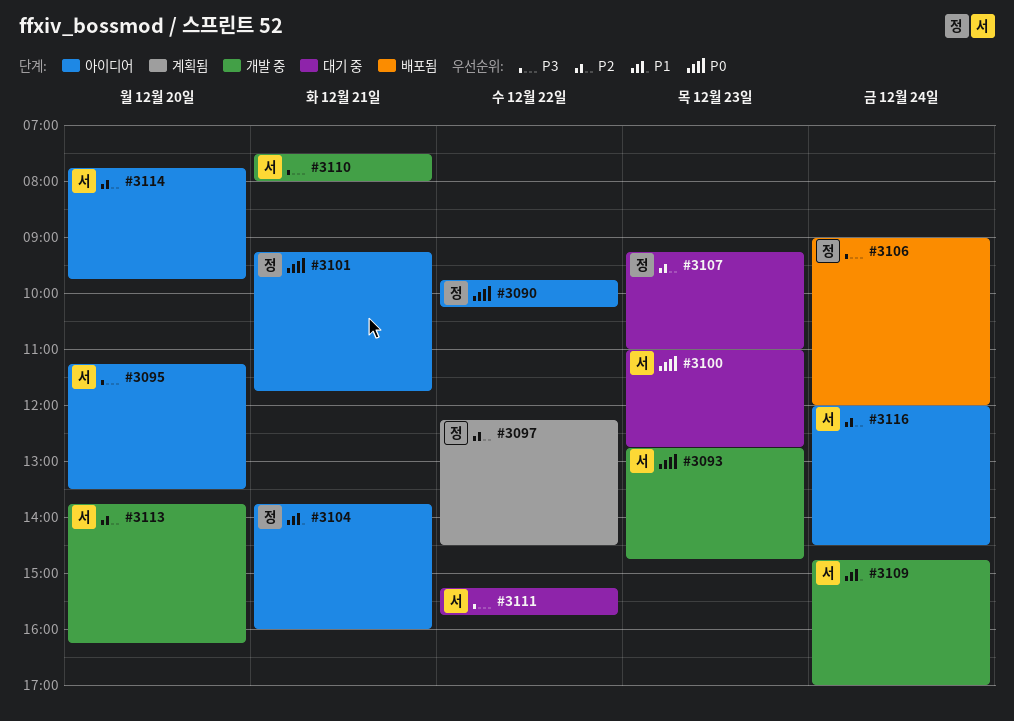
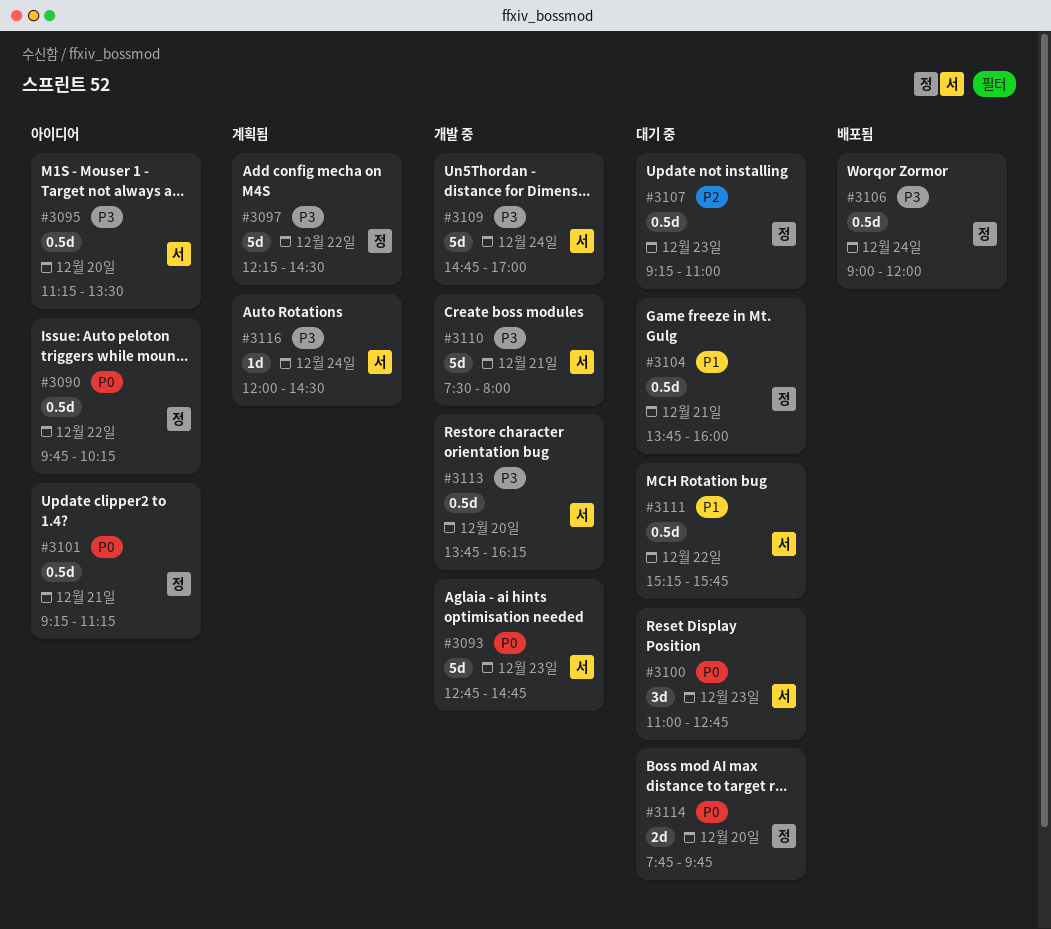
#3097, priority: P2 -> P3
#3101, ends: 11:45 -> 11:15
#3104, status: 아이디어 -> 대기 중
#3109, priority: P1 -> P3
#3111, priority: P3 -> P1
#3113, priority: P2 -> P3
#3114, status: 아이디어 -> 대기 중
#3114, owner: 서 -> 정
#3114, priority: P2 -> P0
#3116, status: 아이디어 -> 계획됨
#3116, priority: P2 -> P3

